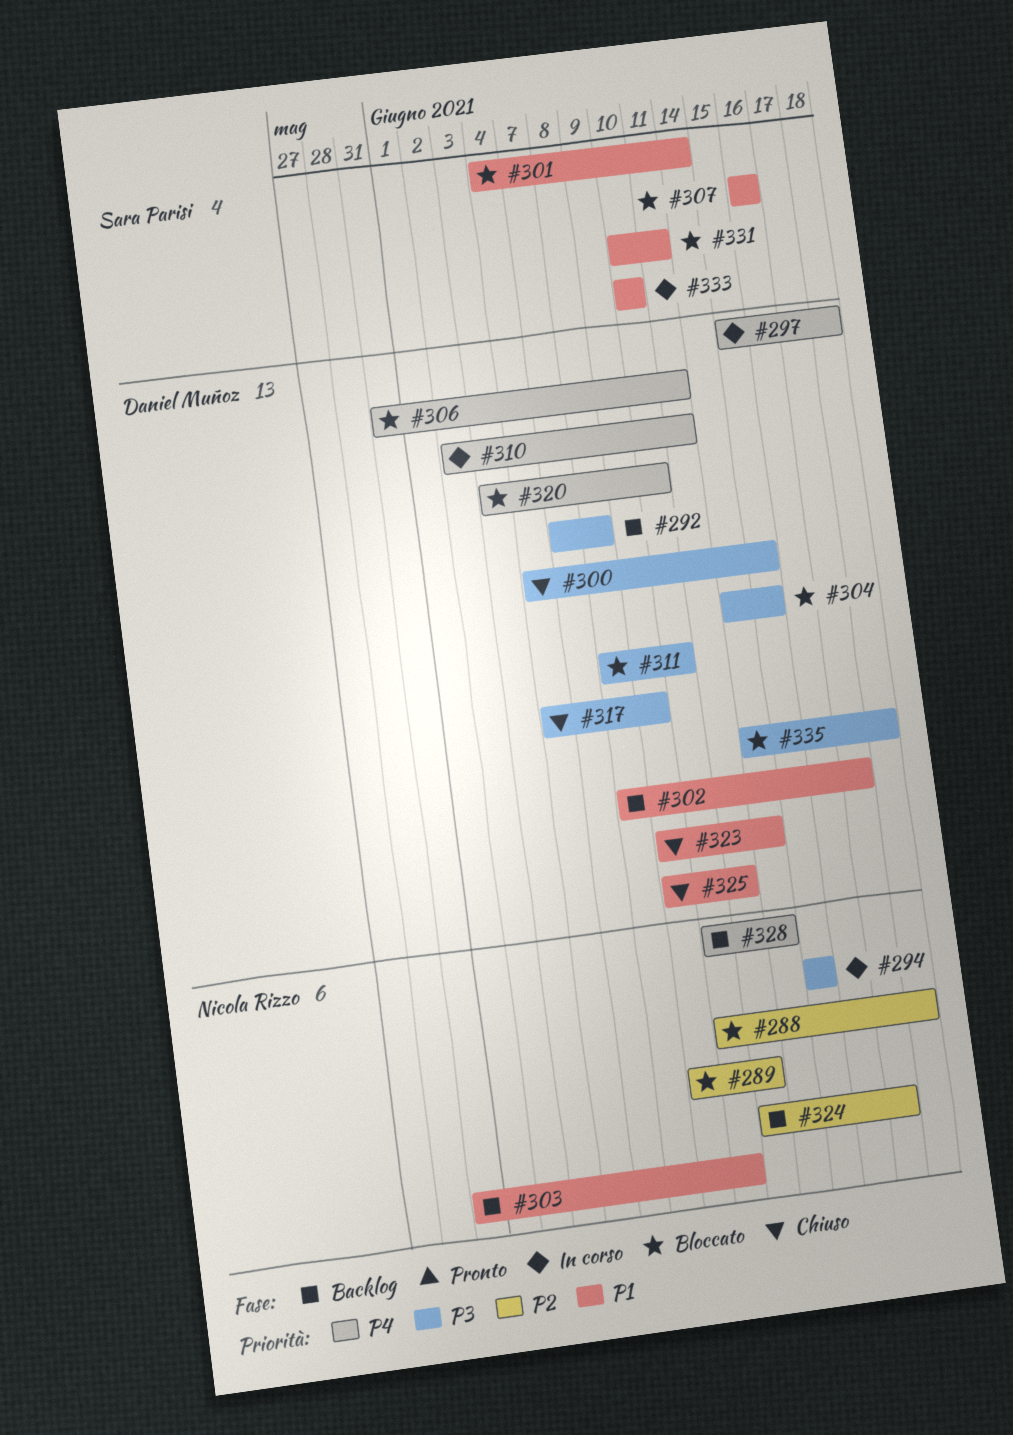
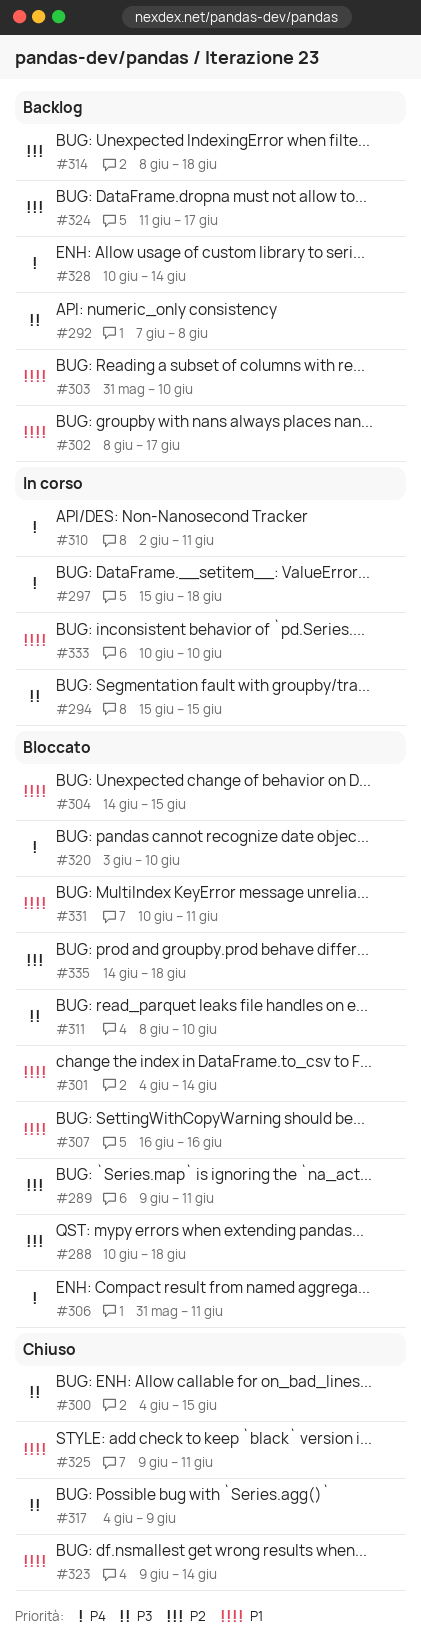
#304, priority: P3 -> P1
#314: none -> present
#335, priority: P3 -> P2

